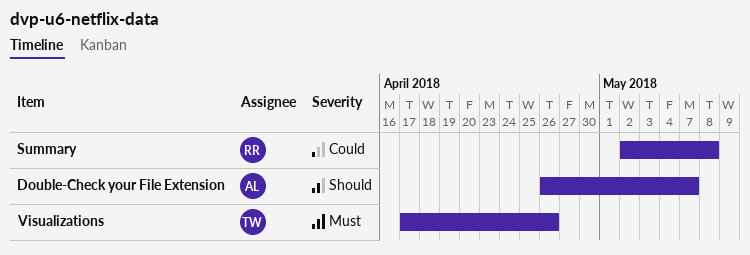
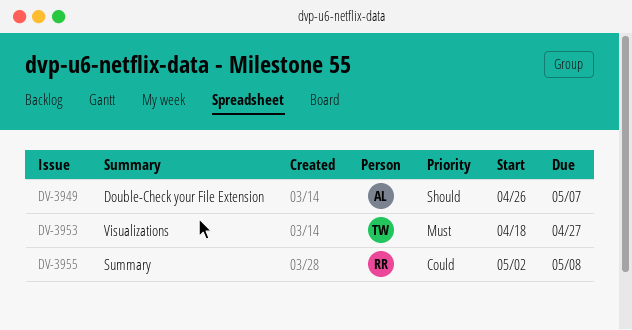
Visualizations, start: Apr 17 -> Apr 18
Visualizations, due: Apr 26 -> Apr 27

